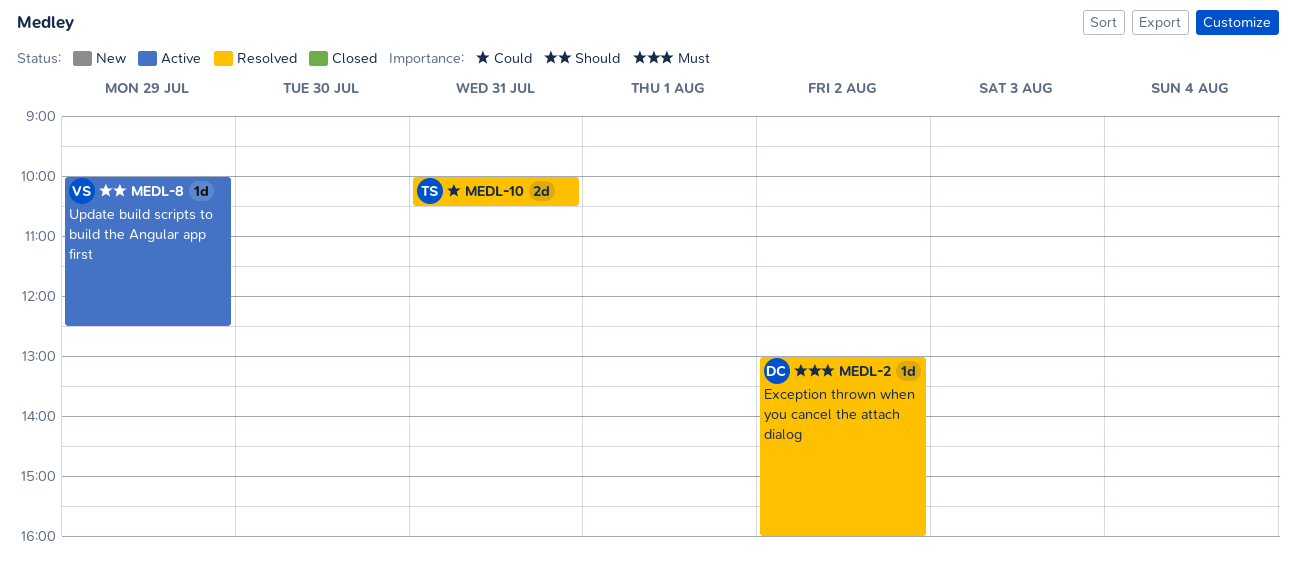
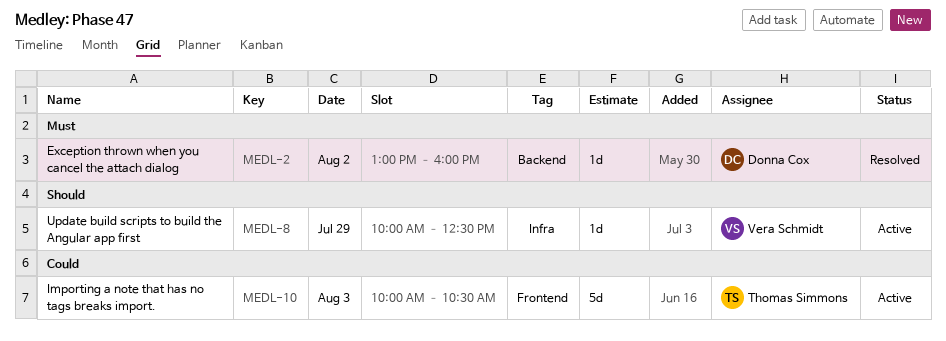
MEDL-10, status: Resolved -> Active
MEDL-10, estimate: 2d -> 5d
MEDL-10, day: Jul 31 -> Aug 3

